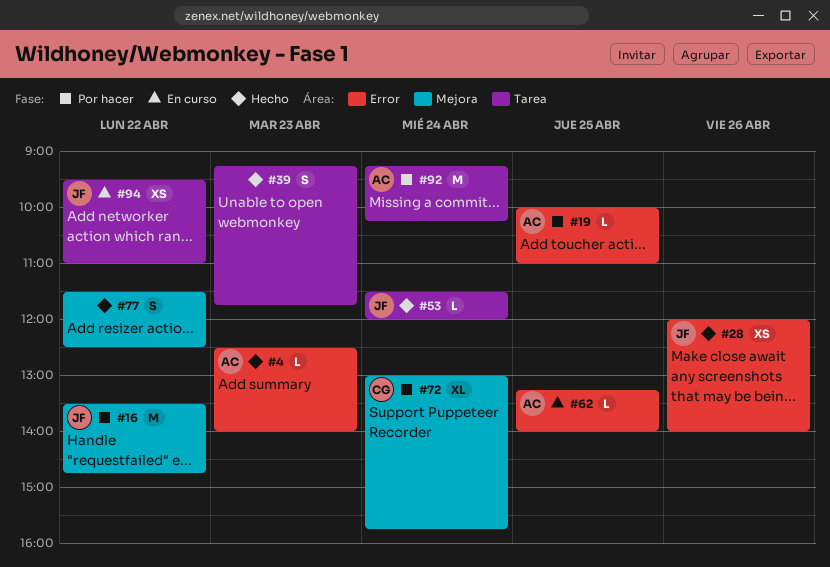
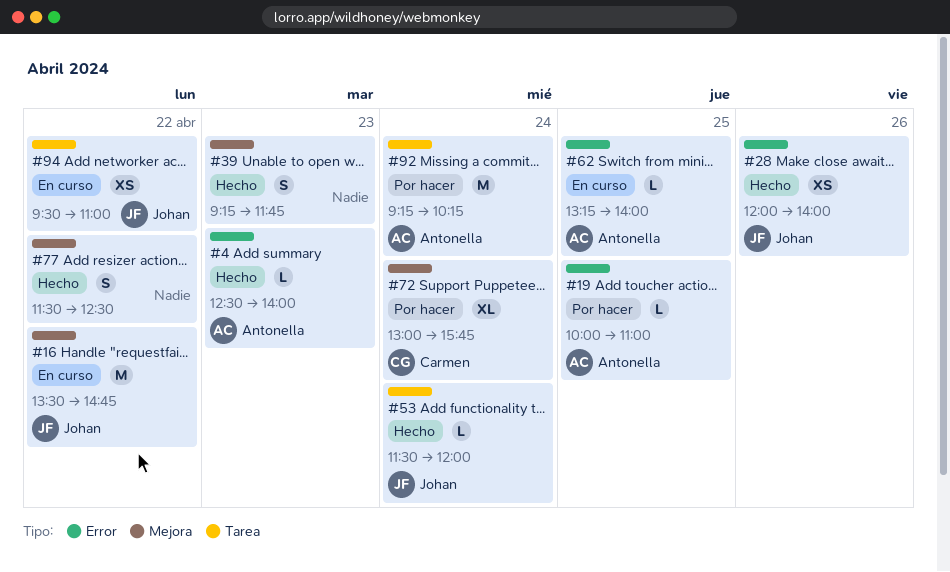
#16, status: Por hacer -> En curso
#39, label: Tarea -> Mejora

